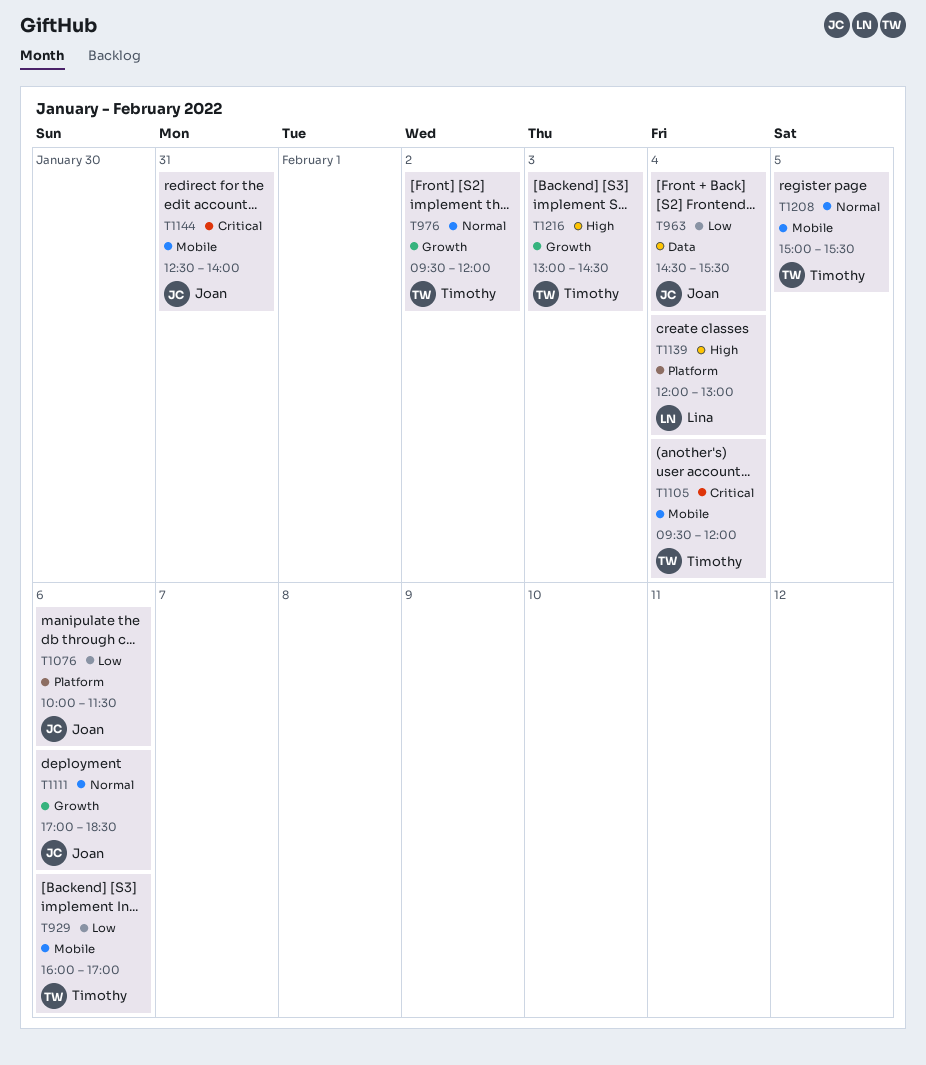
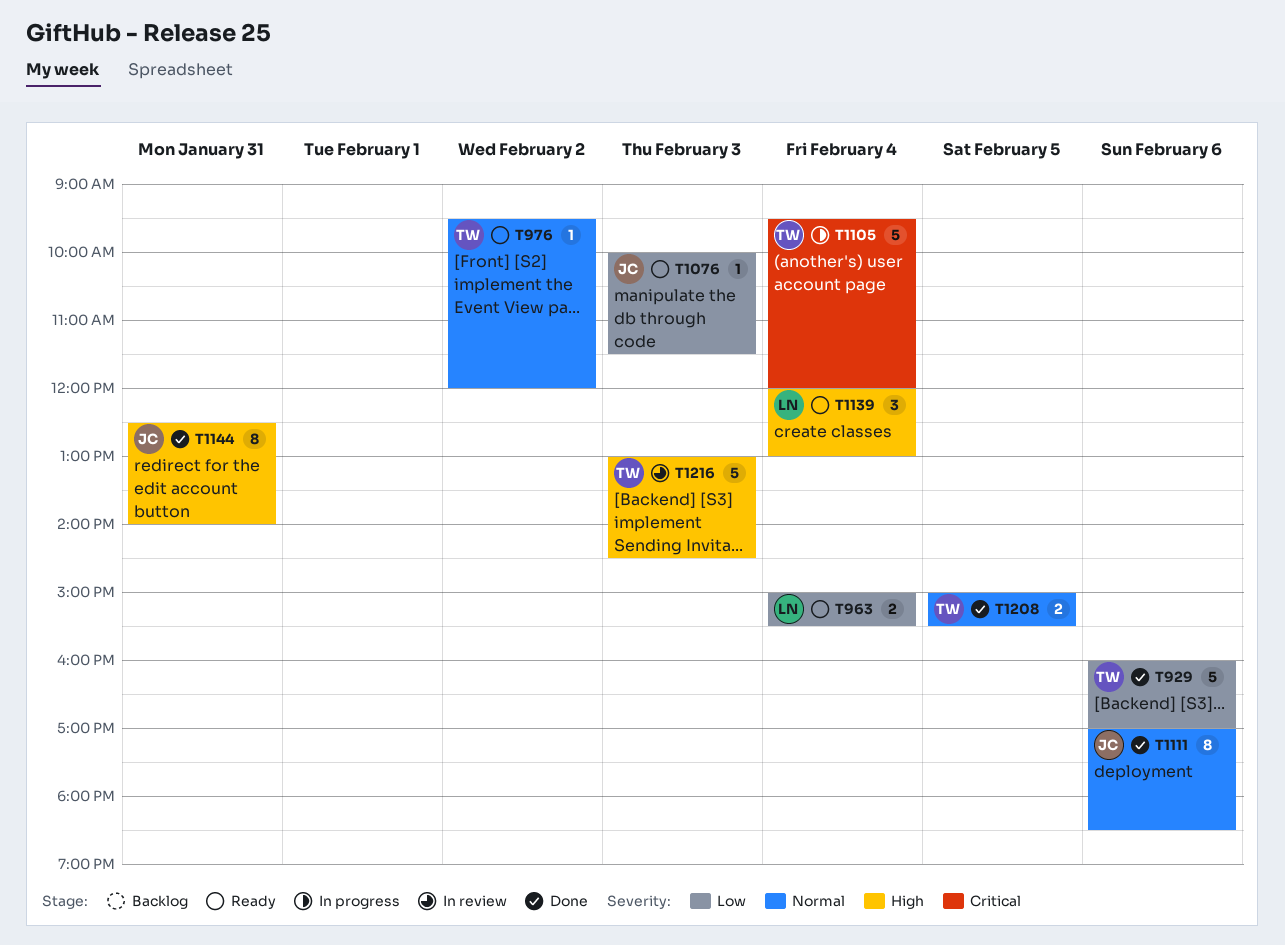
T963, owner: Joan -> Lina
T963, begins: 14:30 -> 15:00
T1076, day: Feb 6 -> Feb 3
T1144, priority: Critical -> High

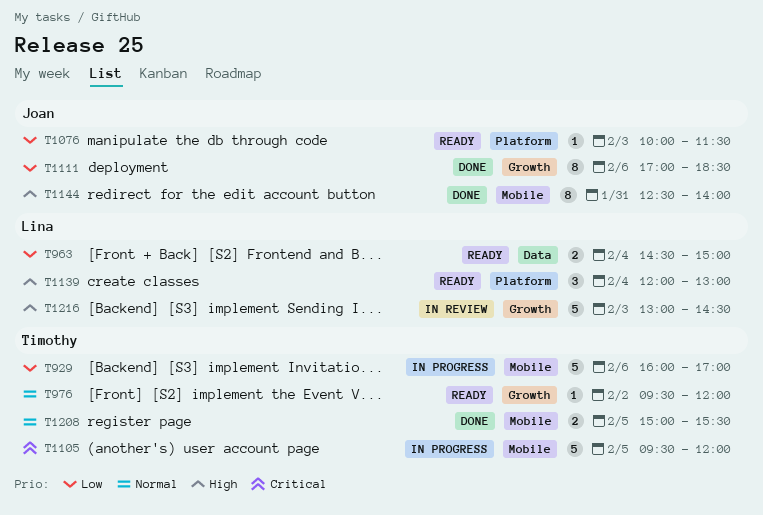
T929, status: Done -> In progress
T963, begins: 15:00 -> 14:30
T963, ends: 15:30 -> 15:00
T1105, day: Feb 4 -> Feb 5
T1111, priority: Normal -> Low
T1216, owner: Timothy -> Lina

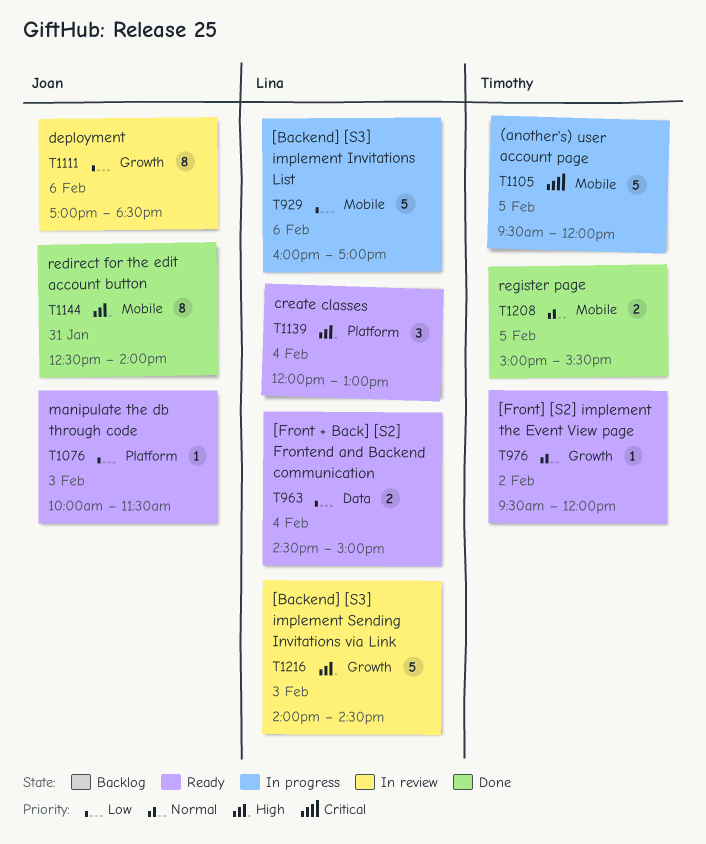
T929, owner: Timothy -> Lina
T1111, status: Done -> In review
T1216, begins: 13:00 -> 14:00

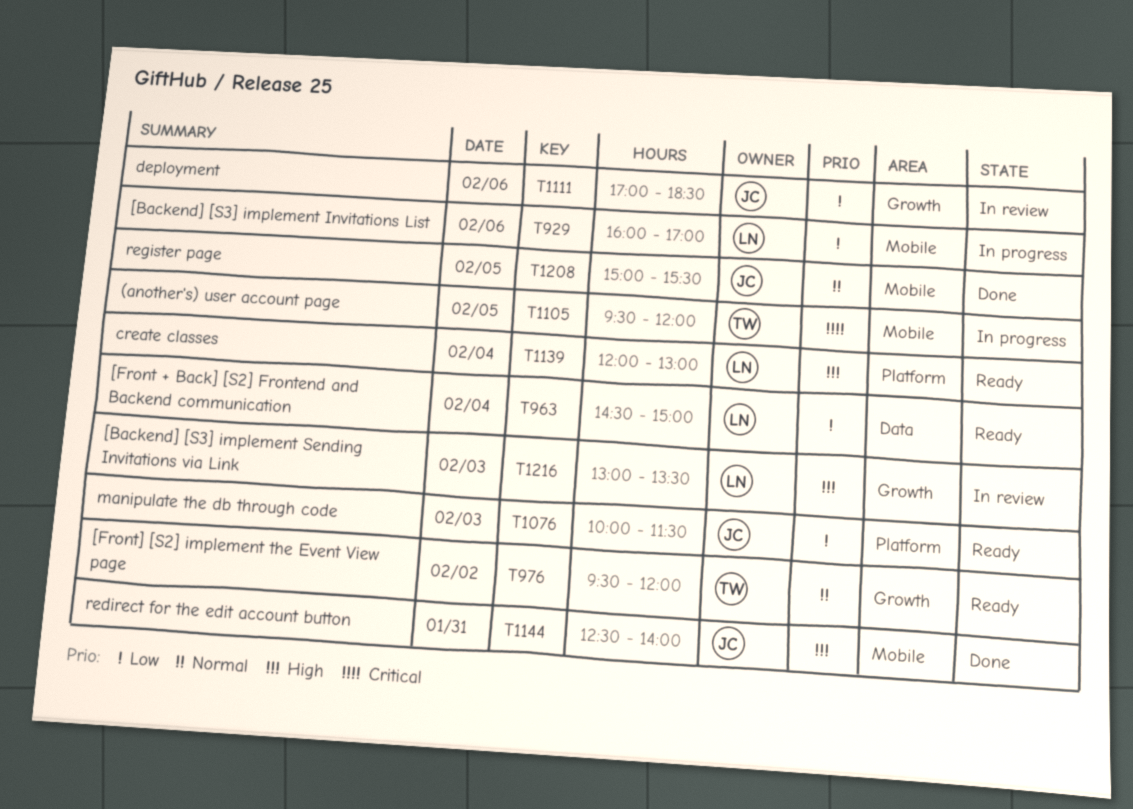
T1208, owner: Timothy -> Joan
T1216, begins: 14:00 -> 13:00
T1216, ends: 14:30 -> 13:30

